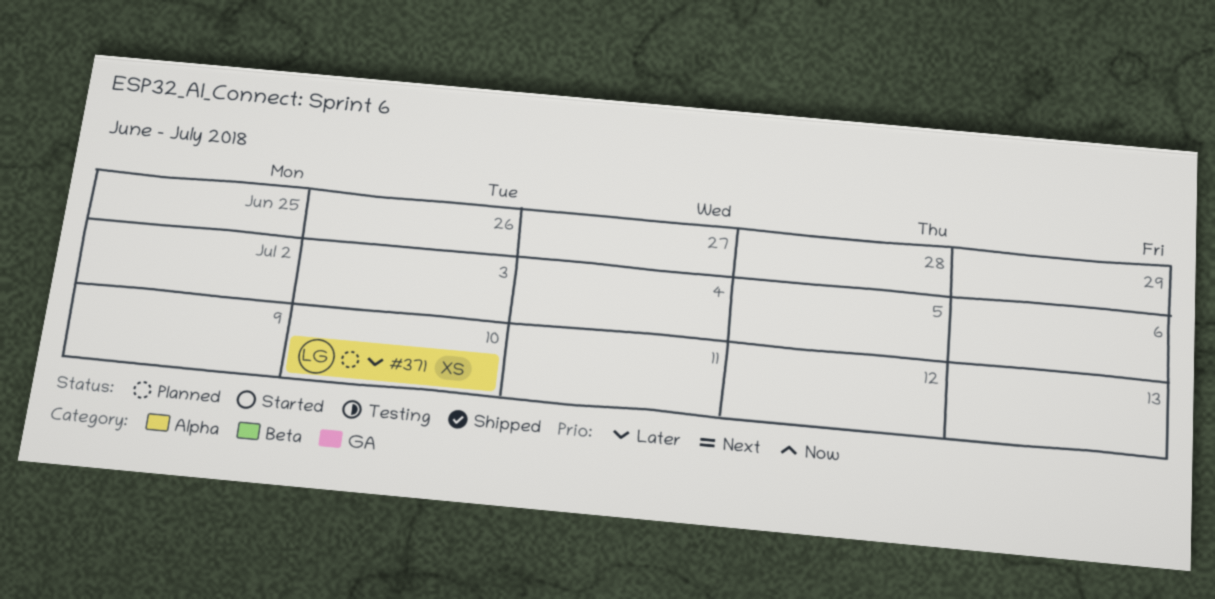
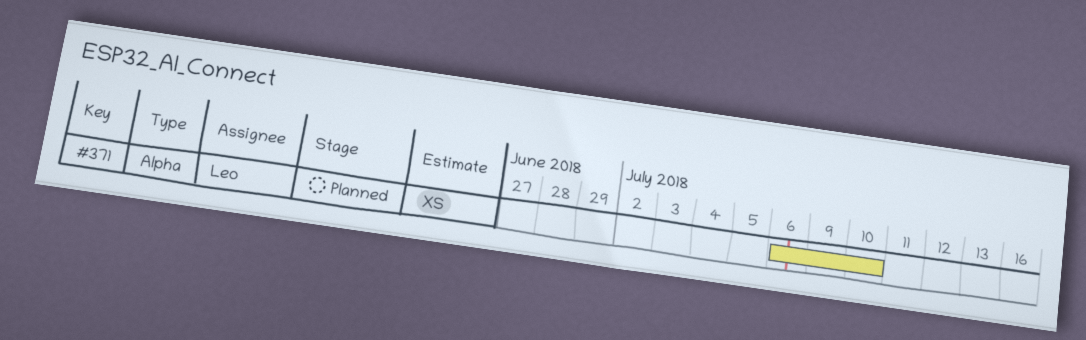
#371, start: Jul 10 -> Jul 6

